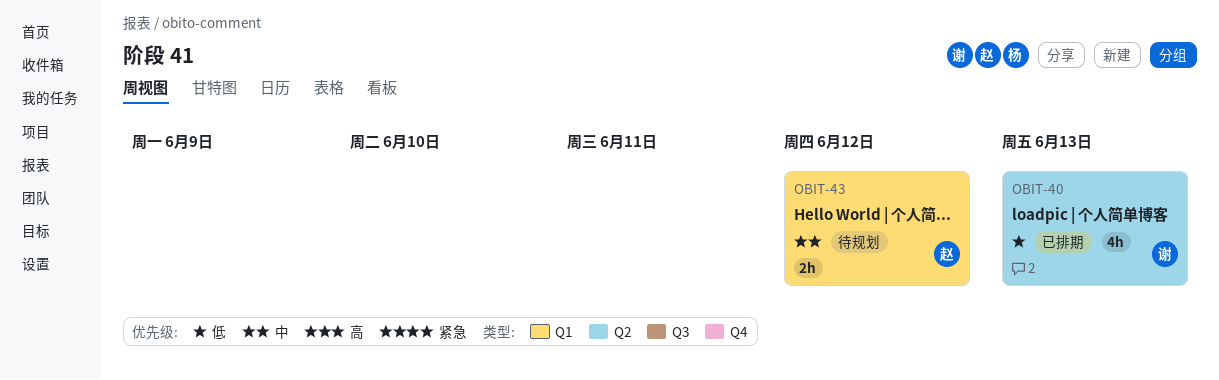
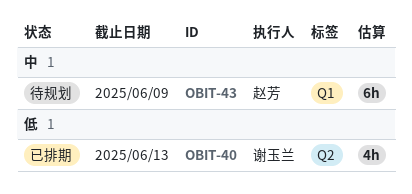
OBIT-43, estimate: 2h -> 6h
OBIT-43, due: Jun 12 -> Jun 9

